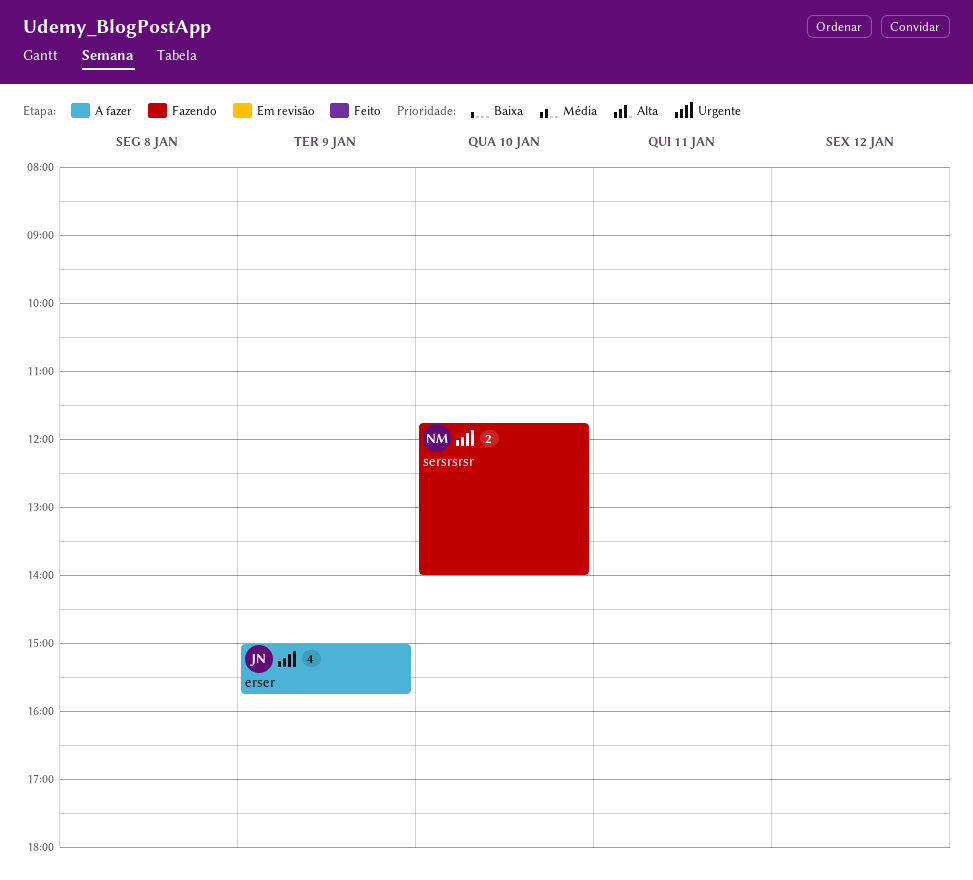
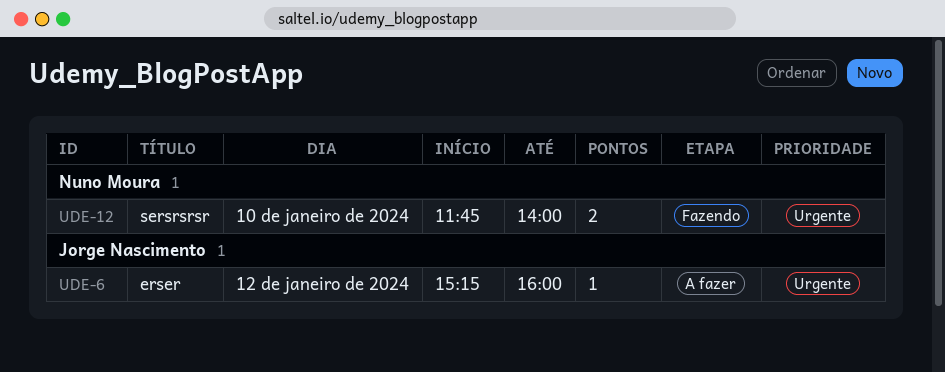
erser, estimate: 4 -> 1
erser, day: Jan 9 -> Jan 12
erser, begins: 15:00 -> 15:15
erser, ends: 15:45 -> 16:00

